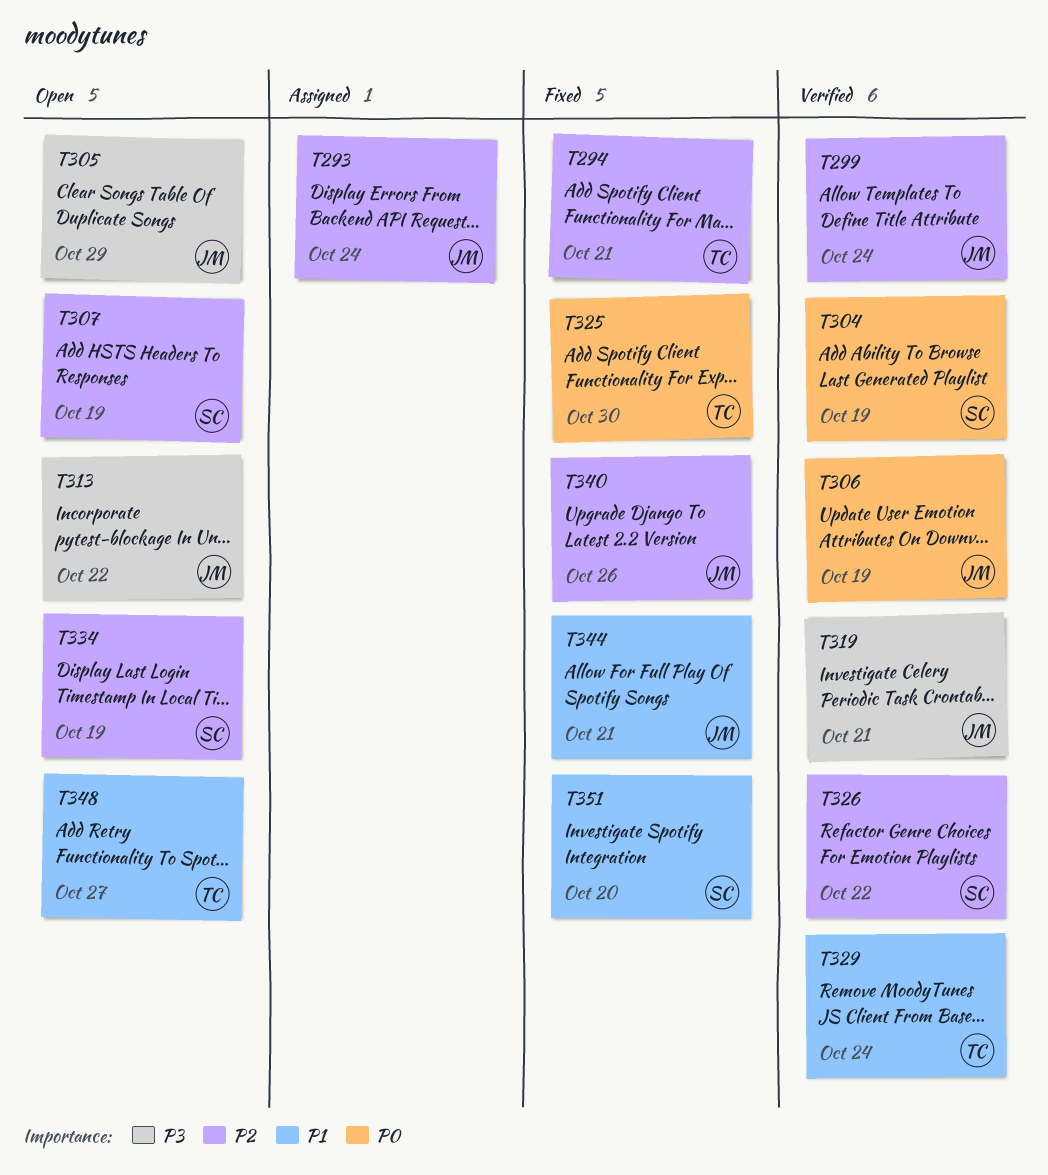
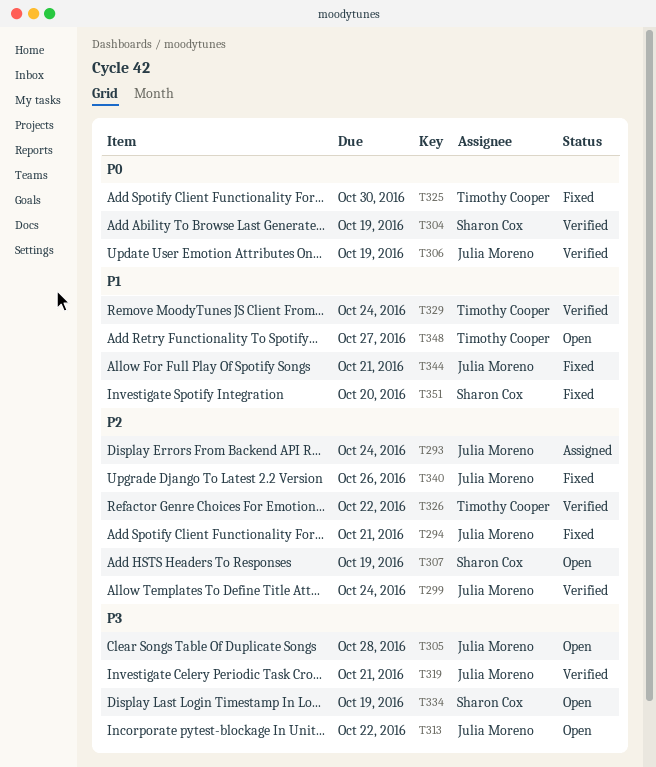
T294, owner: Timothy Cooper -> Julia Moreno
T305, due: Oct 29 -> Oct 28
T326, owner: Sharon Cox -> Timothy Cooper
T334, priority: P2 -> P3

